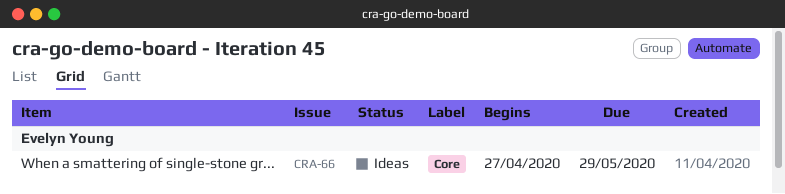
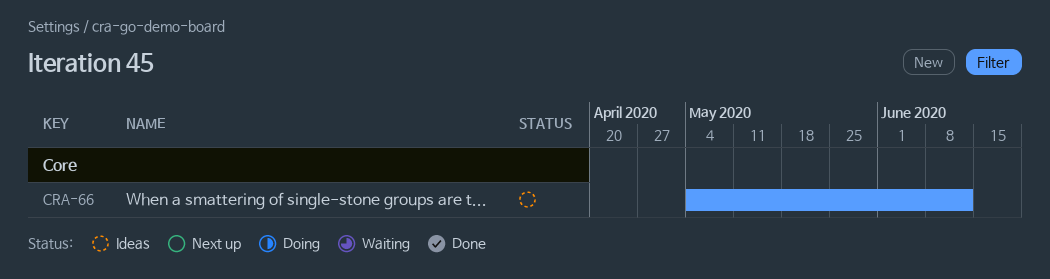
CRA-66, start: Apr 27 -> May 4
CRA-66, due: May 29 -> Jun 12

